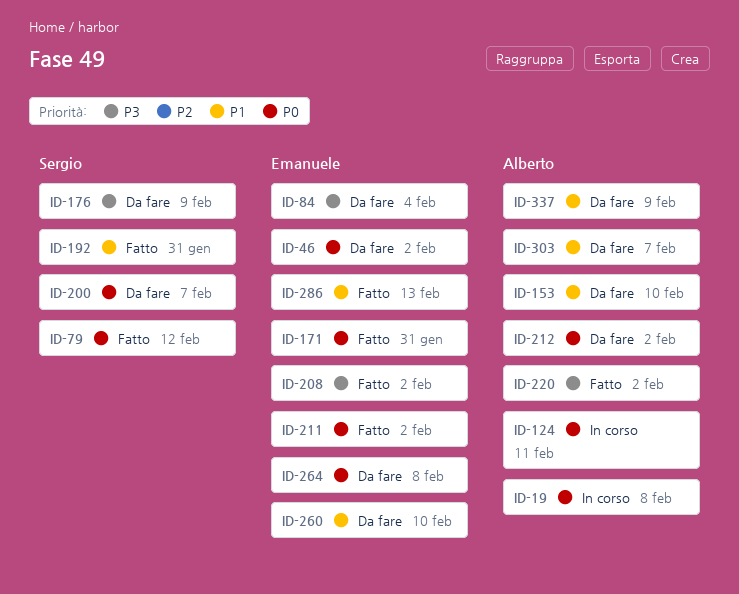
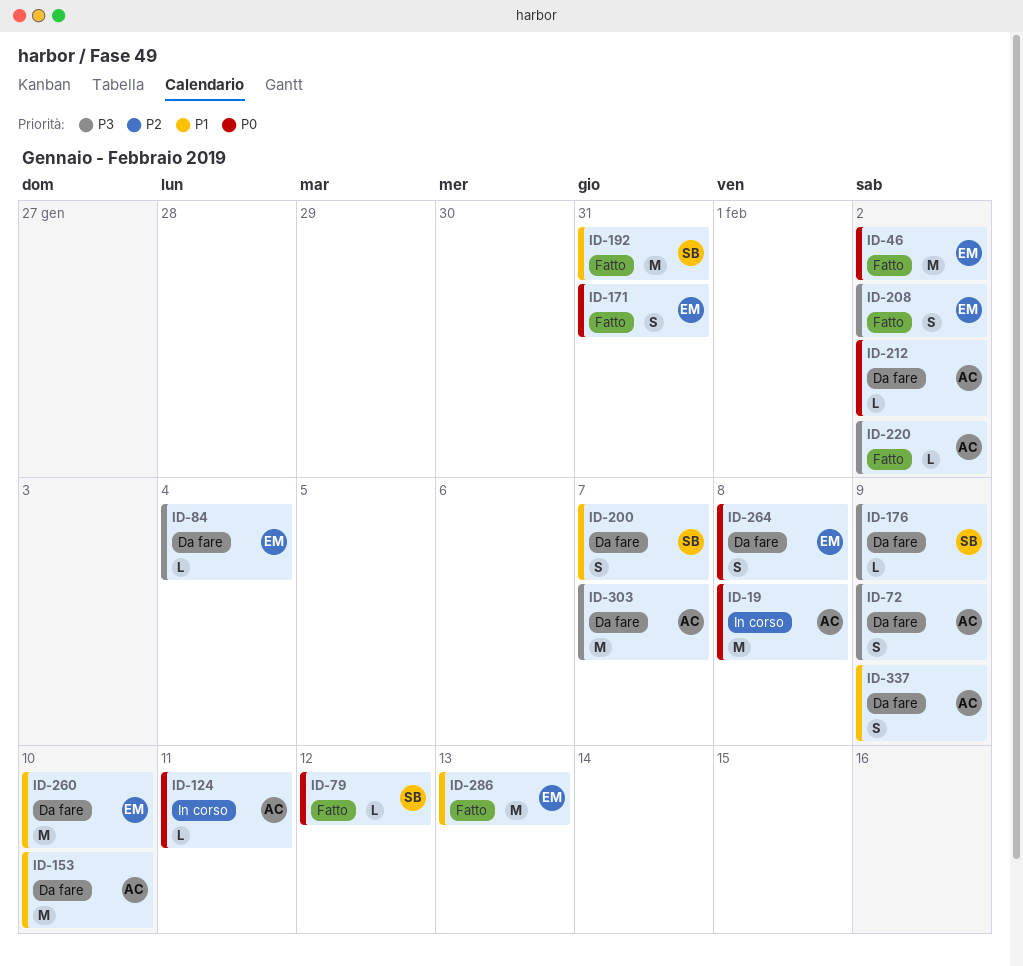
ID-46, status: Da fare -> Fatto
ID-72: none -> present
ID-200, priority: P0 -> P1
ID-211: present -> none
ID-303, priority: P1 -> P3

